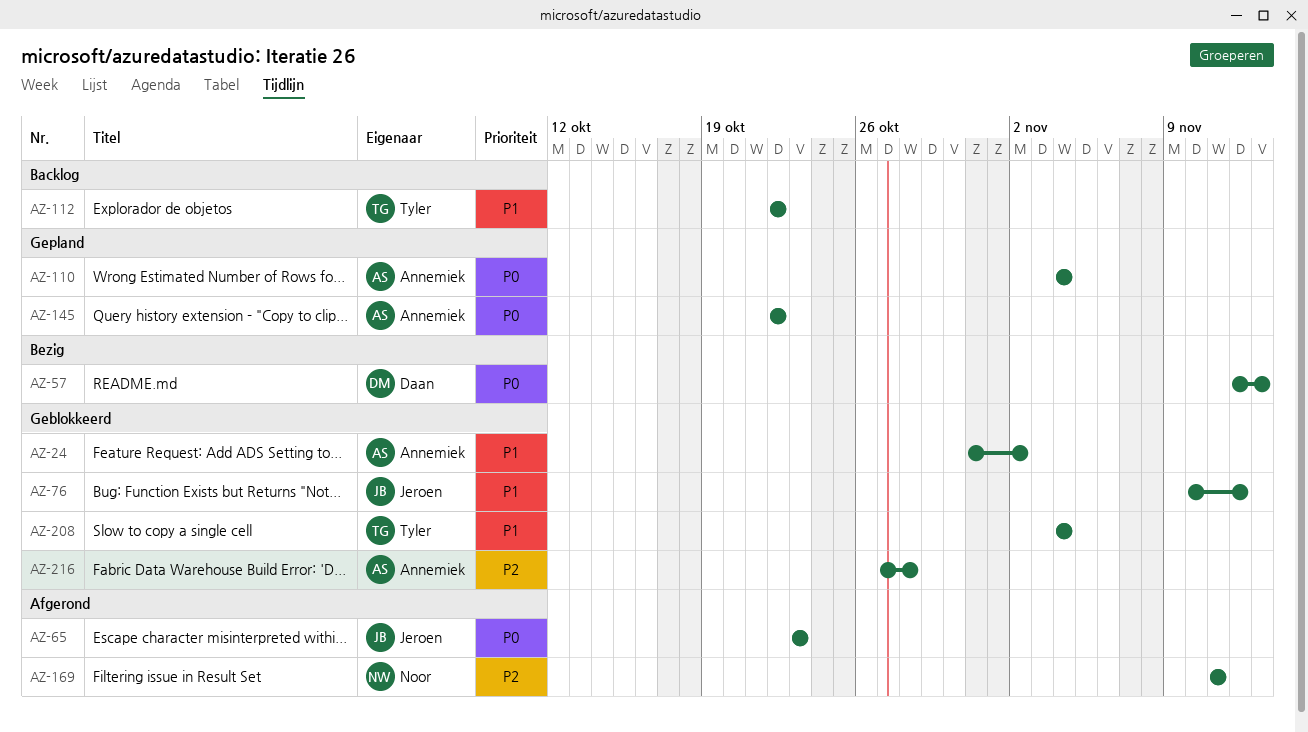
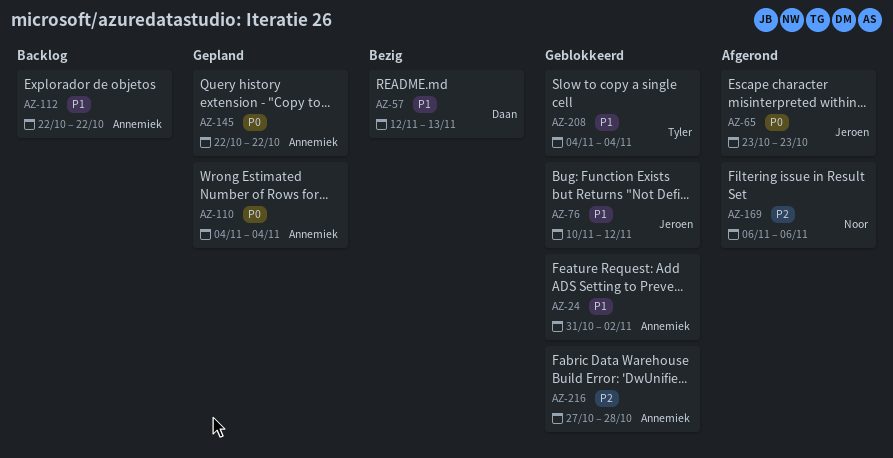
AZ-57, priority: P0 -> P1
AZ-112, owner: Tyler -> Annemiek
AZ-169, start: Nov 11 -> Nov 6
AZ-169, due: Nov 11 -> Nov 6

